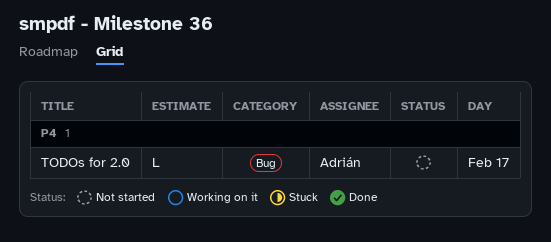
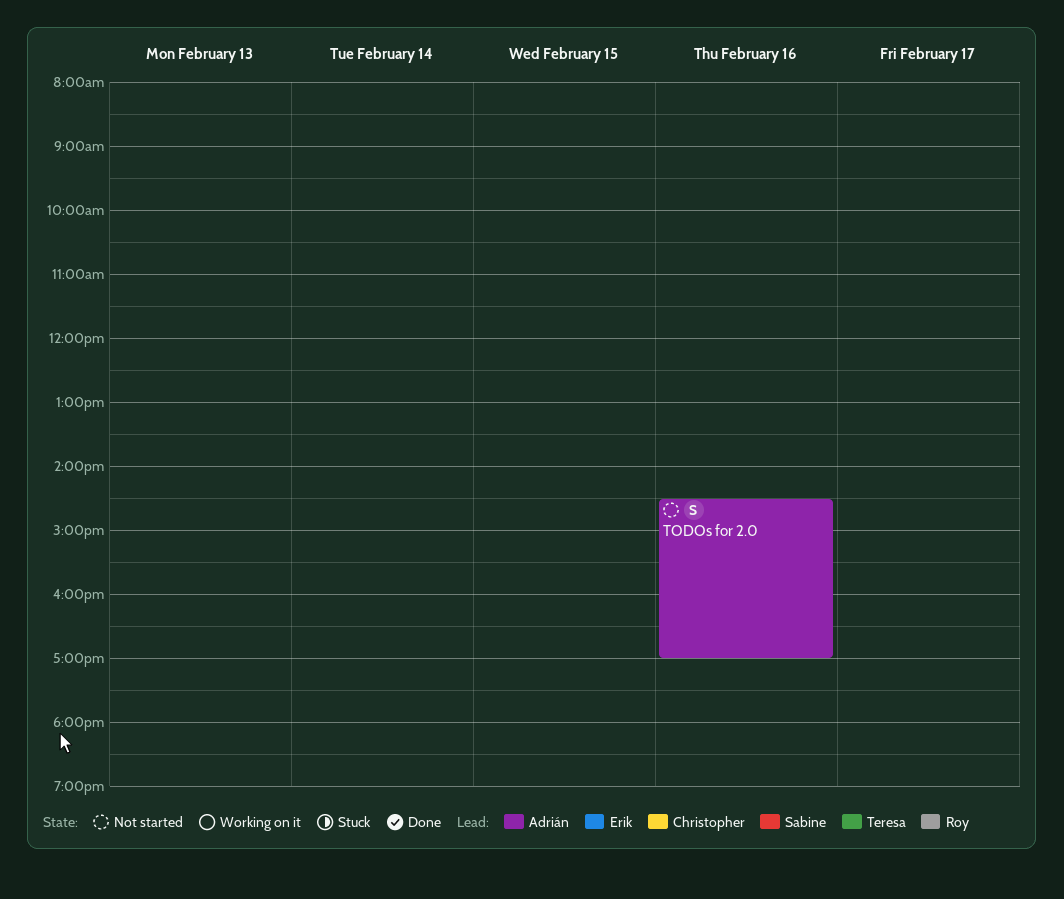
TODOs for 2.0, estimate: L -> S
TODOs for 2.0, day: Feb 17 -> Feb 16

